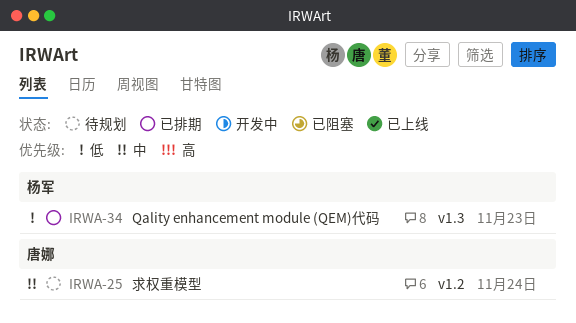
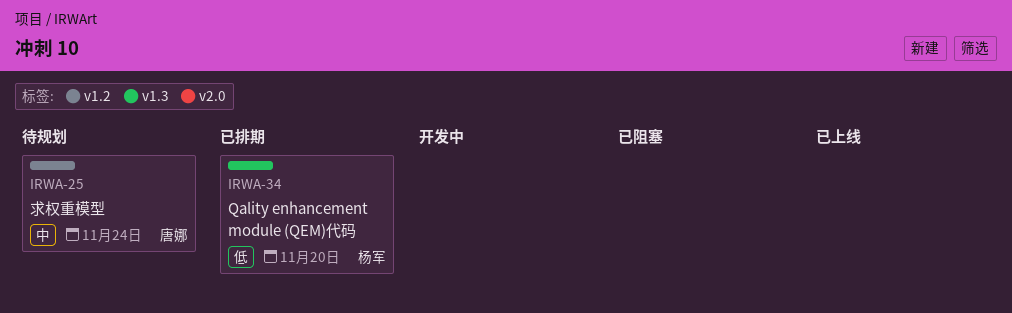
IRWA-34, day: Nov 23 -> Nov 20

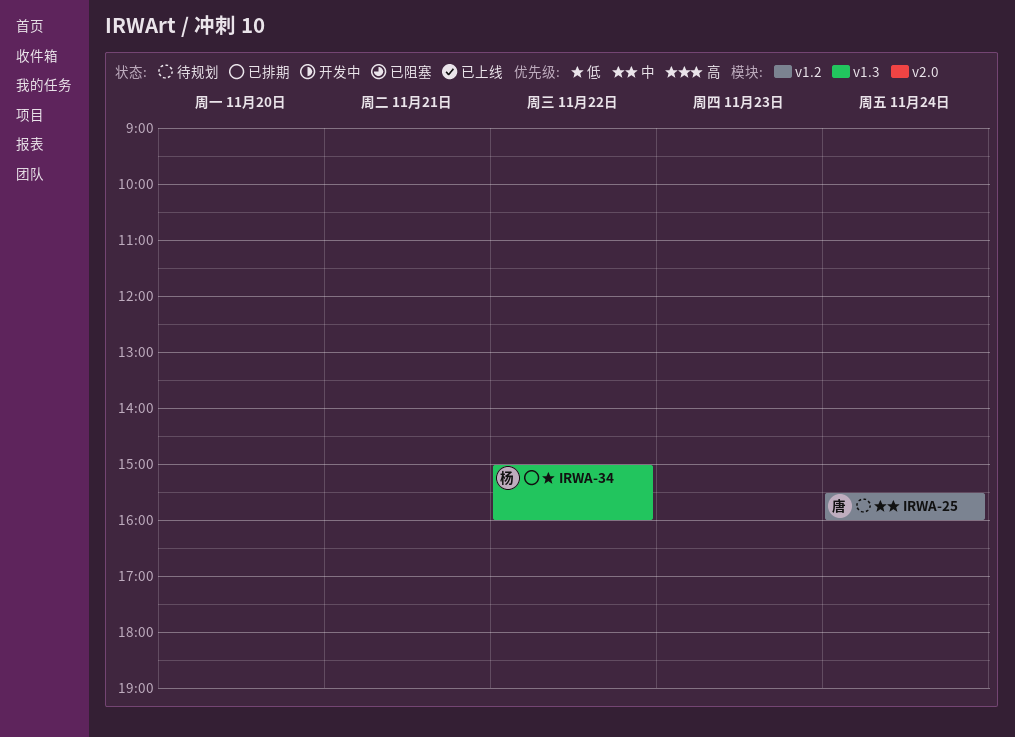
IRWA-34, day: Nov 20 -> Nov 22

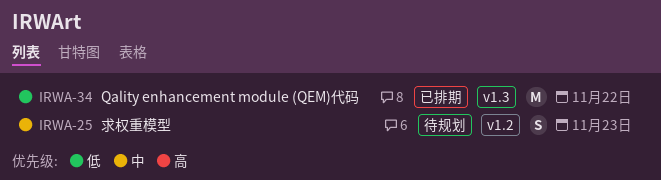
IRWA-25, day: Nov 24 -> Nov 23

